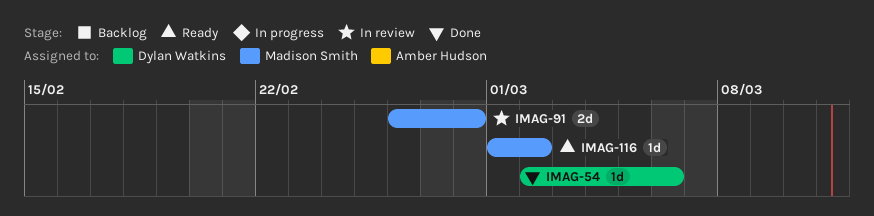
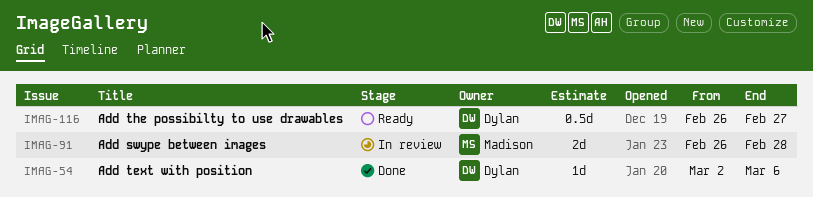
IMAG-116, owner: Madison Smith -> Dylan Watkins
IMAG-116, estimate: 1d -> 0.5d
IMAG-116, start: Mar 1 -> Feb 26
IMAG-116, due: Mar 2 -> Feb 27

